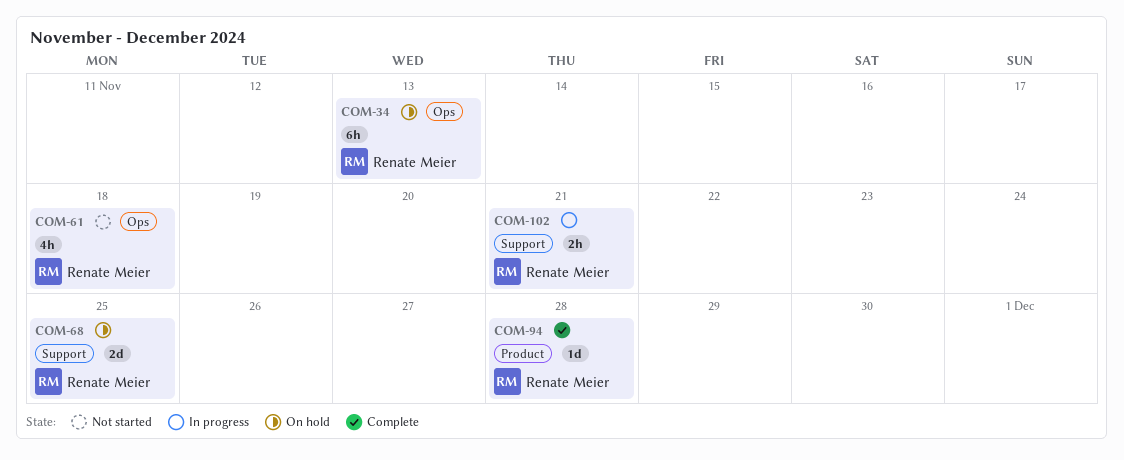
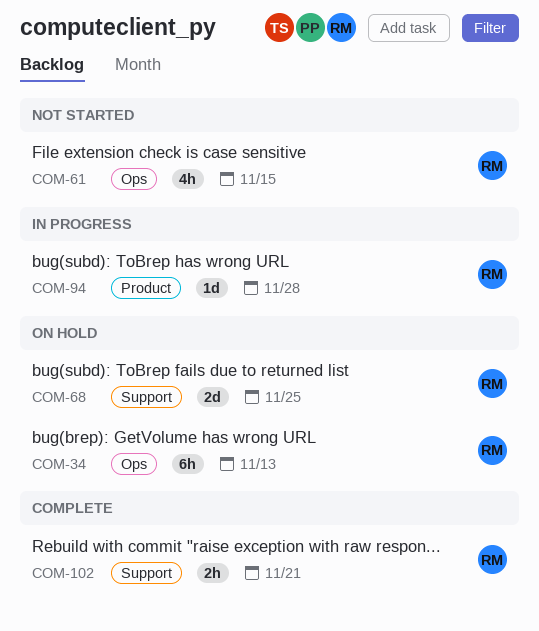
COM-61, due: Nov 18 -> Nov 15
COM-94, status: Complete -> In progress
COM-102, status: In progress -> Complete

